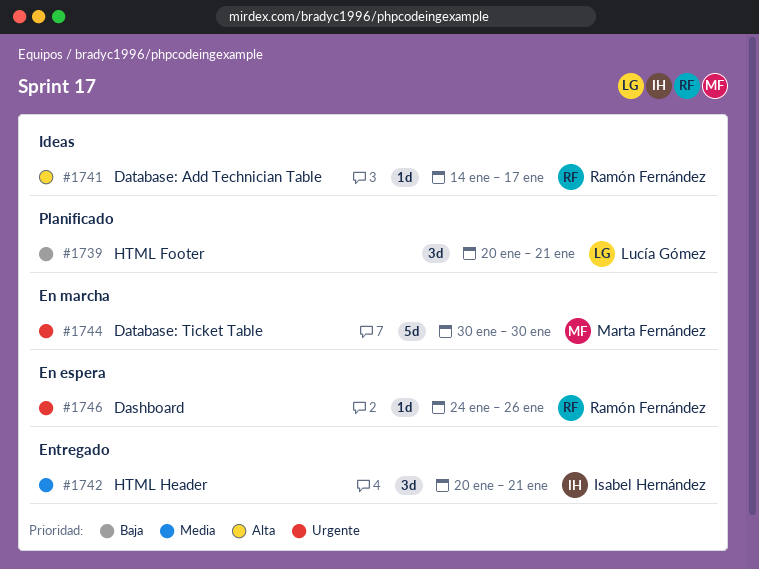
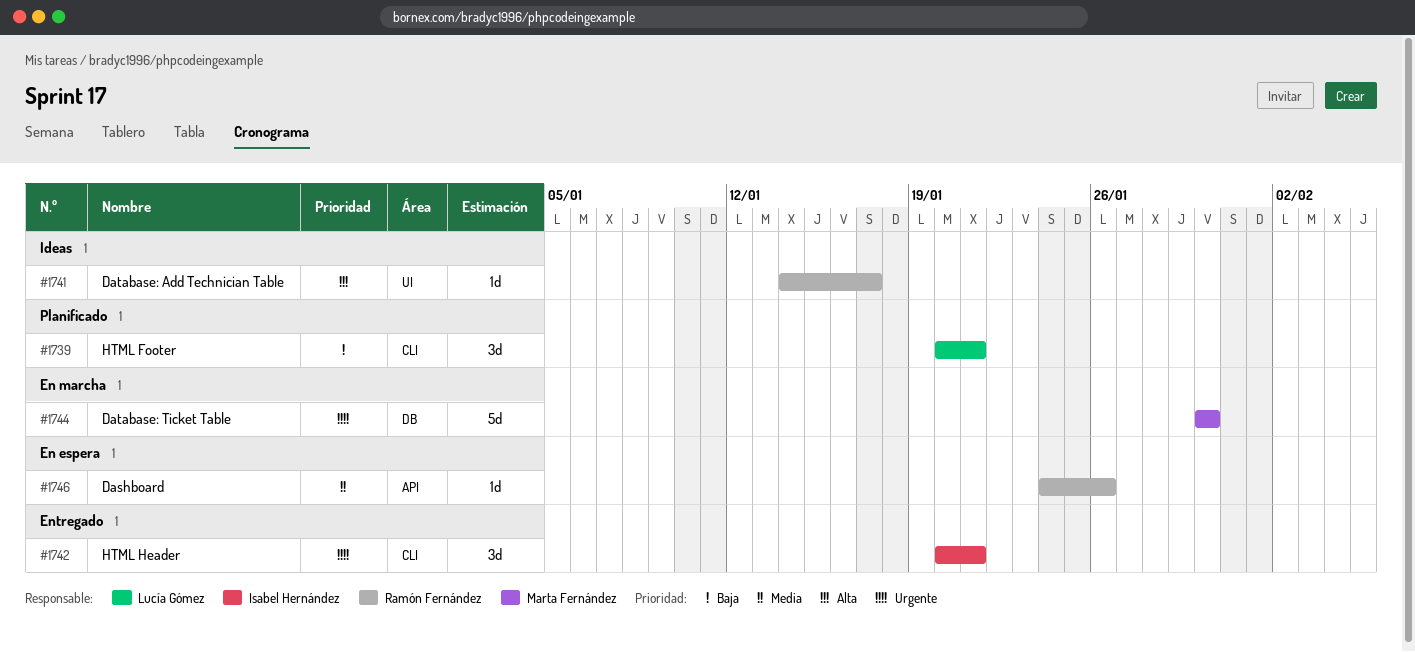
#1742, priority: Media -> Urgente
#1746, priority: Urgente -> Media

